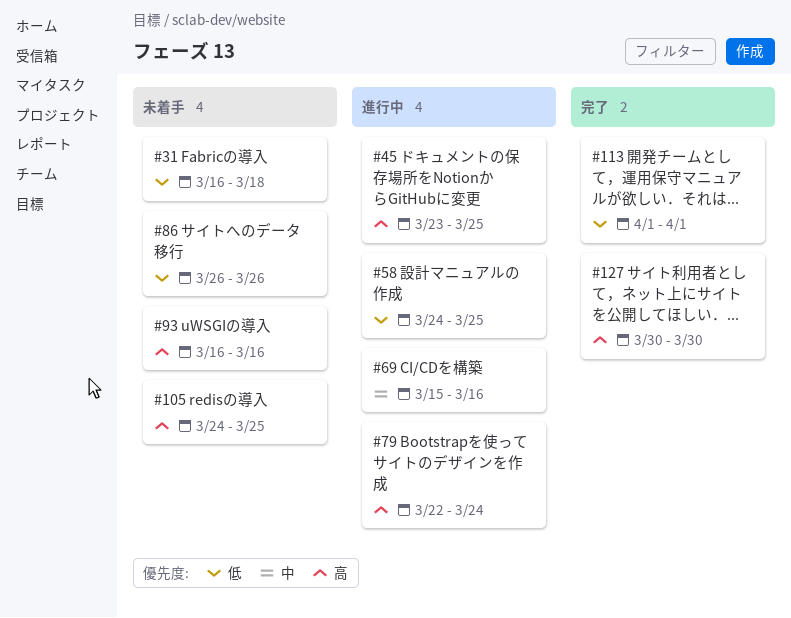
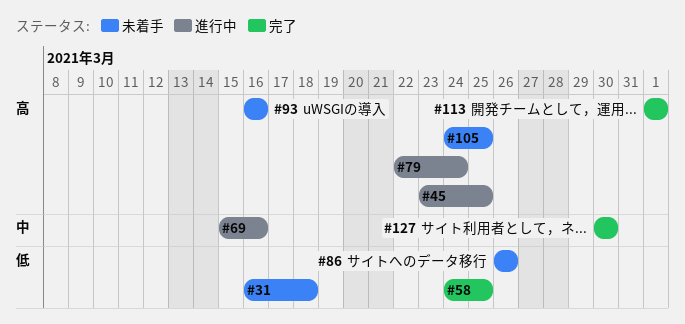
#58, status: 進行中 -> 完了
#113, priority: 低 -> 高
#127, priority: 高 -> 中

